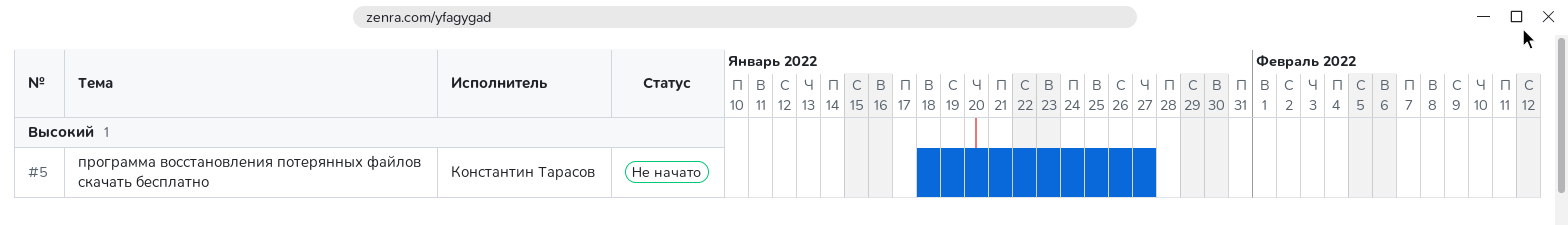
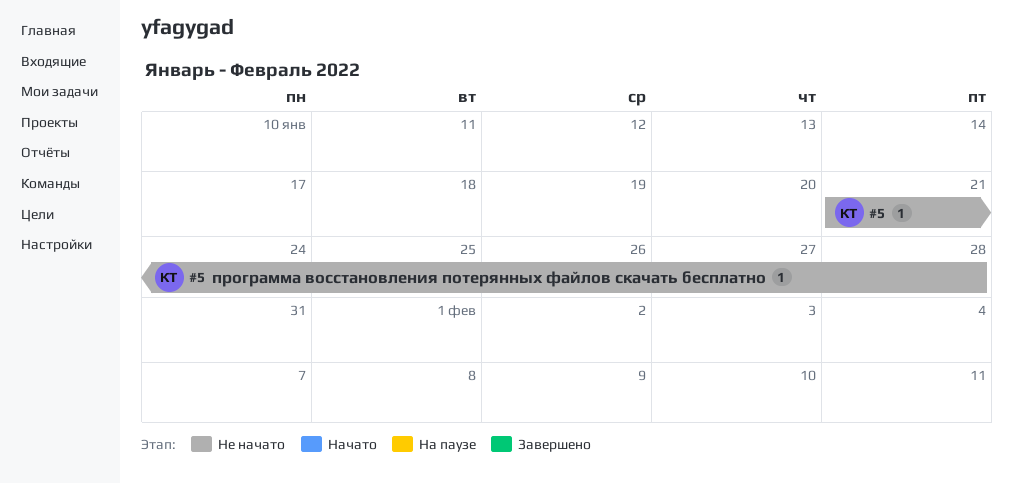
#5, start: Jan 18 -> Jan 21
#5, due: Jan 27 -> Jan 28

